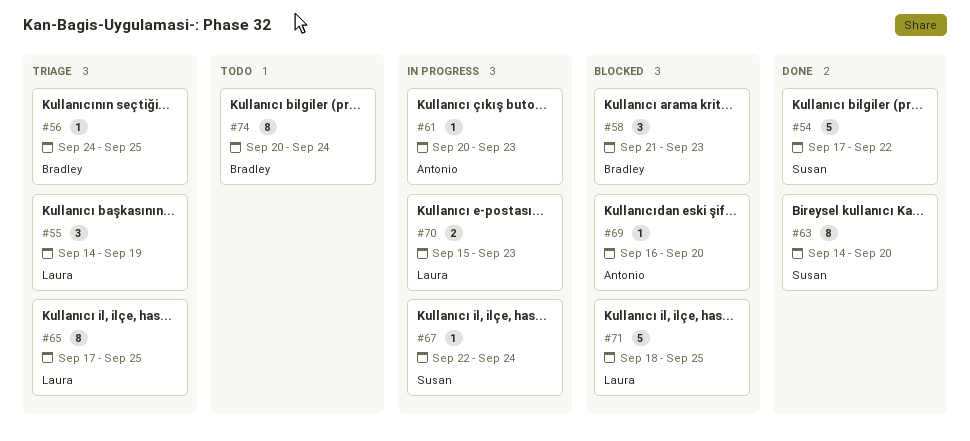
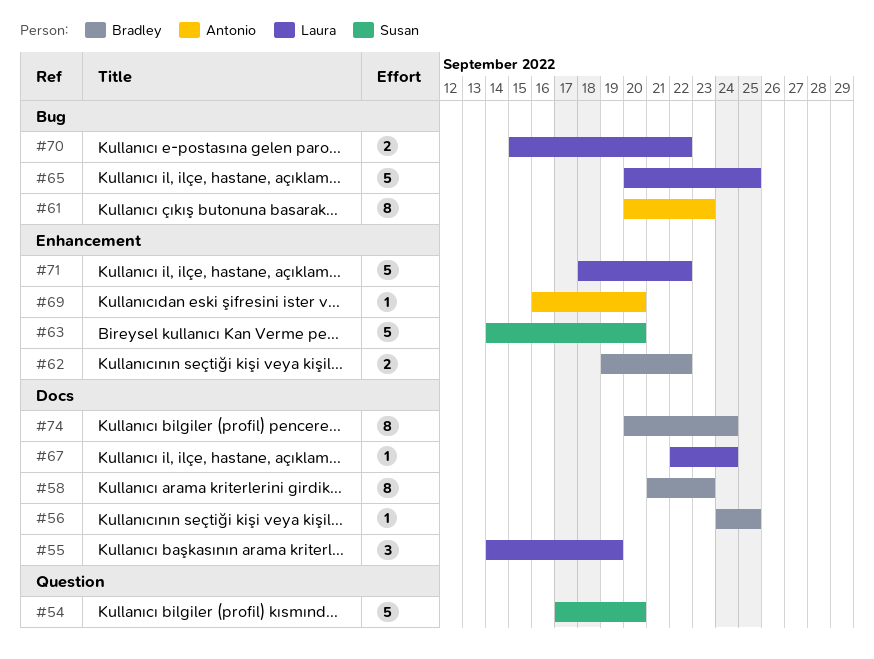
#54, due: Sep 22 -> Sep 20
#58, estimate: 3 -> 8
#61, estimate: 1 -> 8
#62: none -> present
#63, estimate: 8 -> 5
#65, estimate: 8 -> 5
#65, start: Sep 17 -> Sep 20
#67, owner: Susan -> Laura
#70, due: Sep 23 -> Sep 22
#71, due: Sep 25 -> Sep 22

